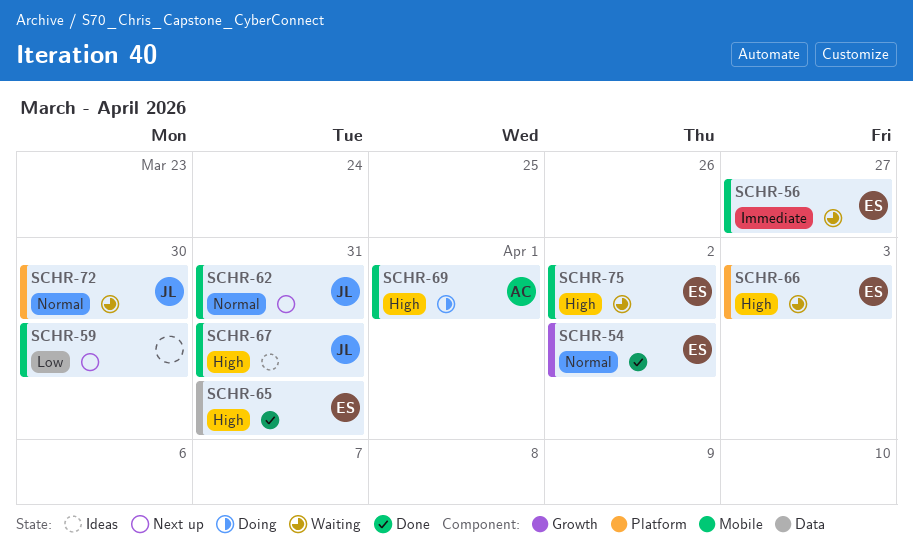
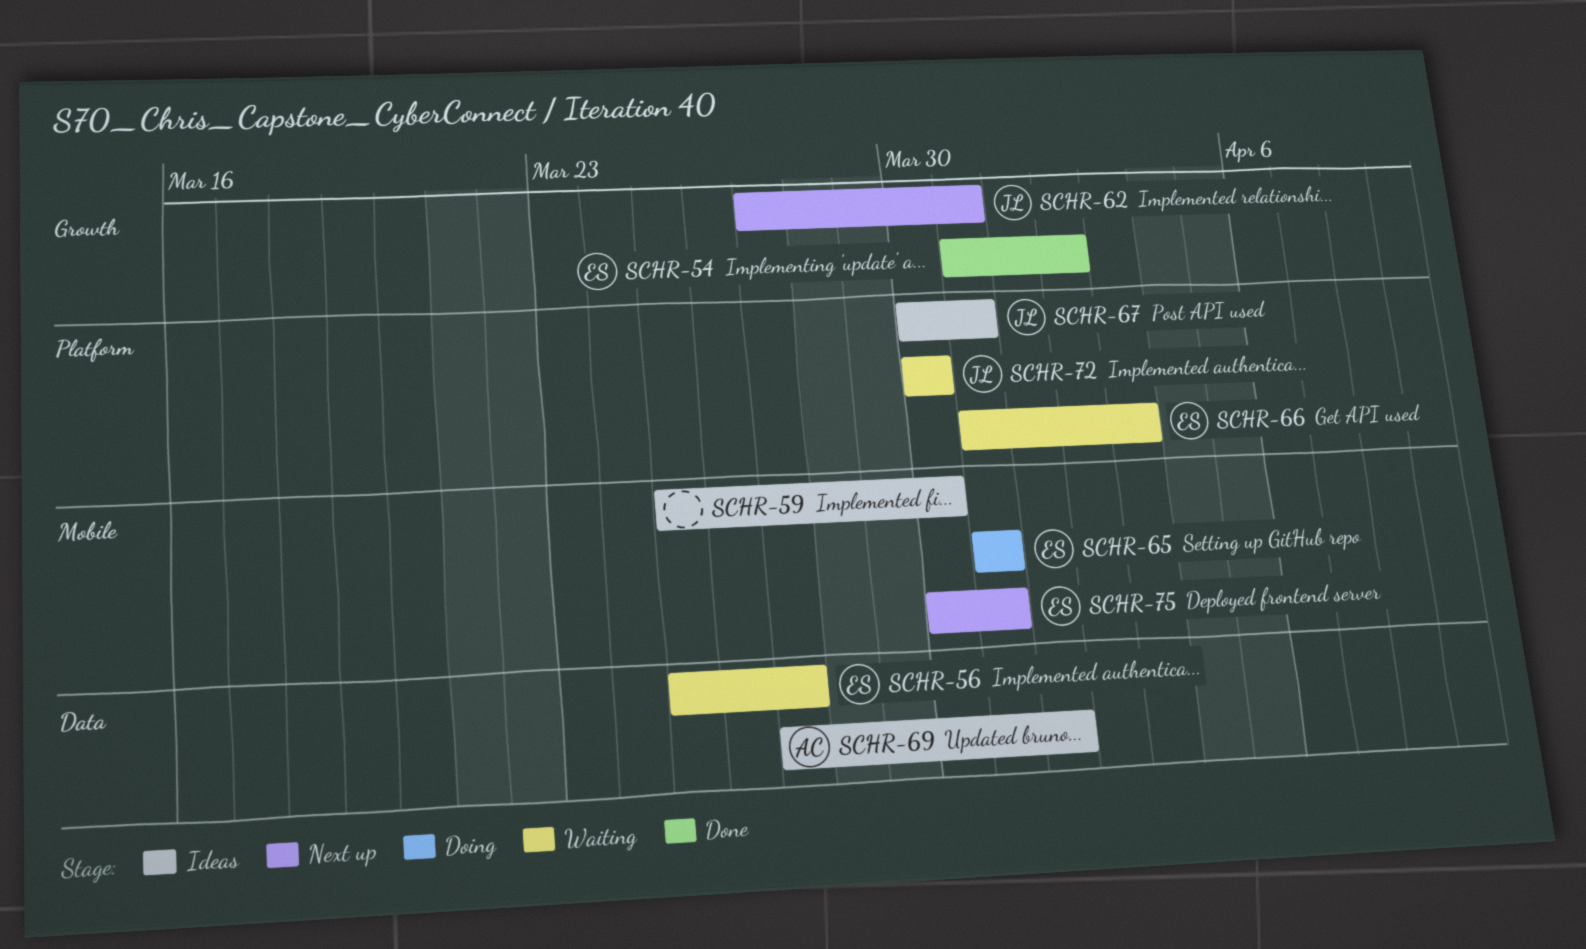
SCHR-56, label: Mobile -> Data
SCHR-59, status: Next up -> Ideas
SCHR-62, label: Mobile -> Growth
SCHR-65, status: Done -> Doing
SCHR-65, label: Data -> Mobile
SCHR-67, label: Mobile -> Platform
SCHR-69, status: Doing -> Ideas
SCHR-69, label: Mobile -> Data
SCHR-75, status: Waiting -> Next up
SCHR-75, due: Apr 2 -> Mar 31

